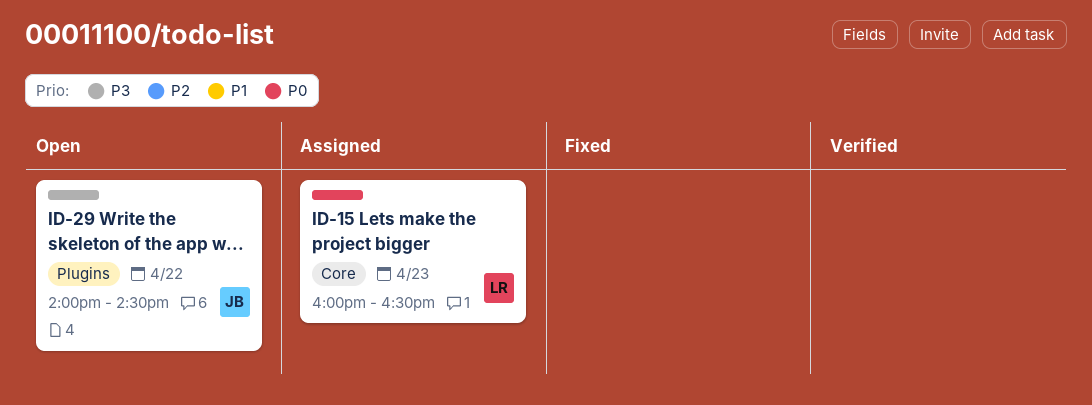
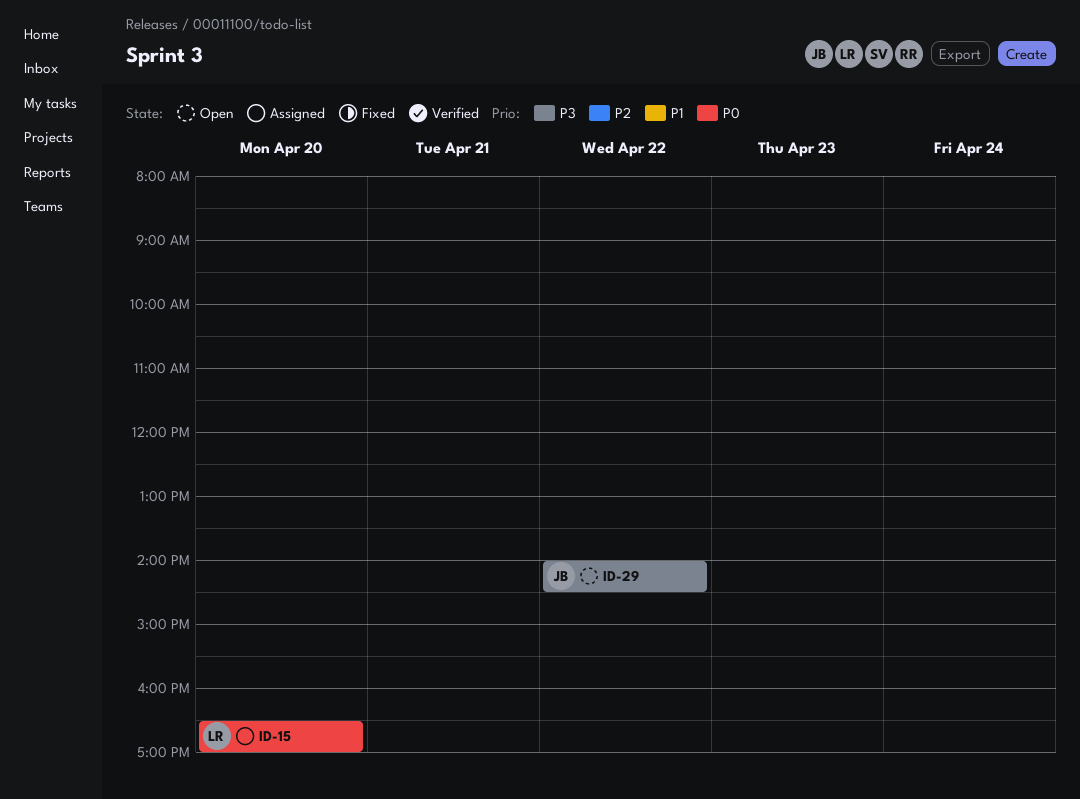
ID-15, day: Apr 23 -> Apr 20
ID-15, begins: 16:00 -> 16:30
ID-15, ends: 16:30 -> 17:00

